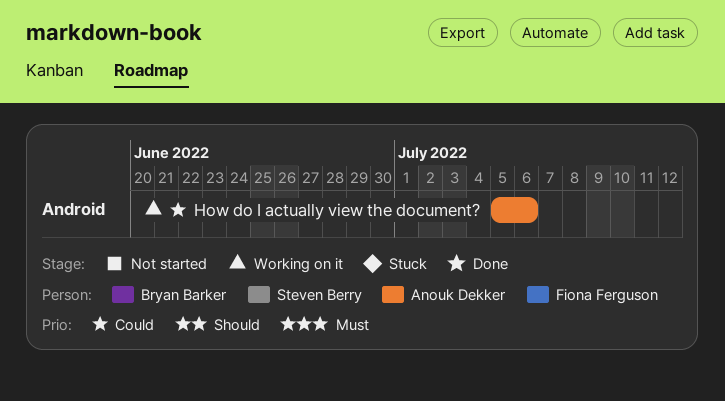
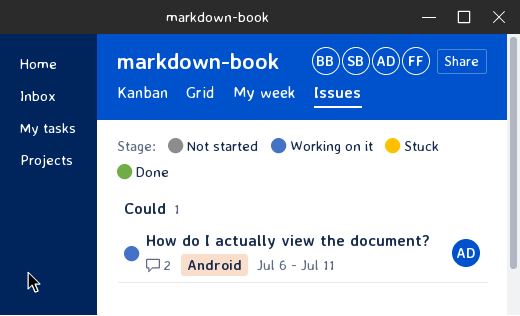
How do I actually view the document?, start: Jul 5 -> Jul 6
How do I actually view the document?, due: Jul 6 -> Jul 11

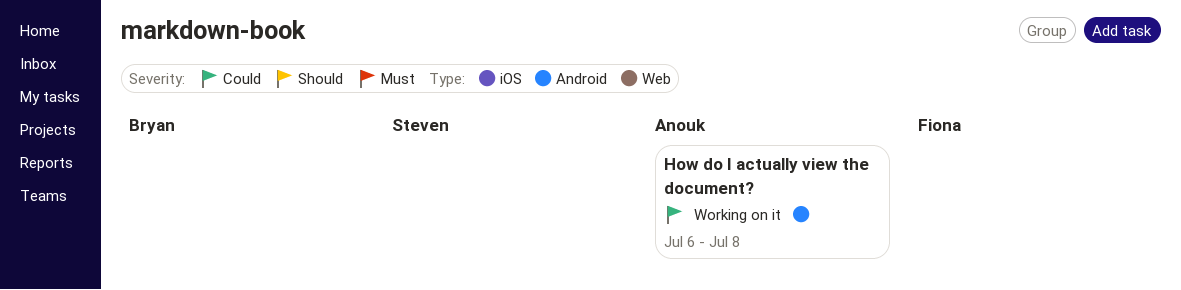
How do I actually view the document?, due: Jul 11 -> Jul 8

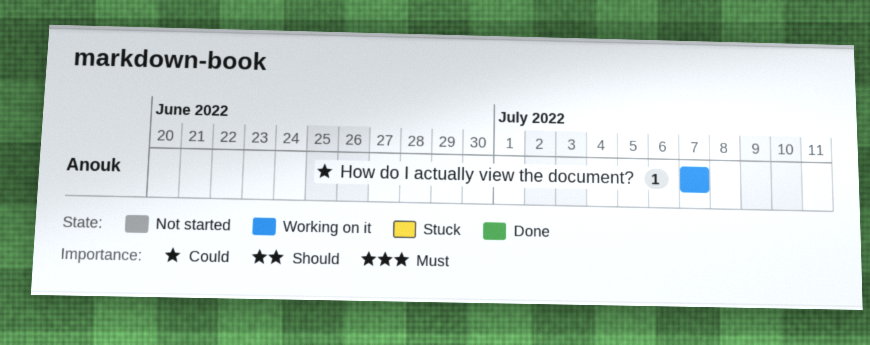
How do I actually view the document?, start: Jul 6 -> Jul 7
How do I actually view the document?, due: Jul 8 -> Jul 7

